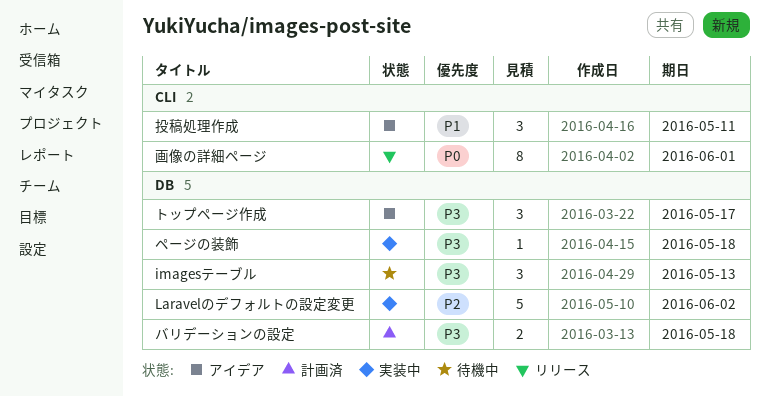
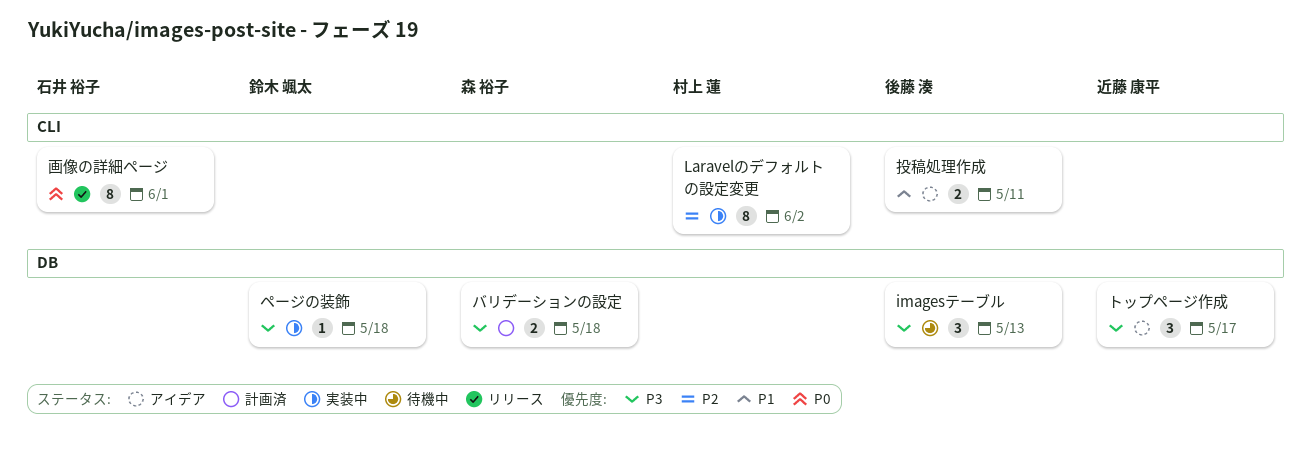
Laravelのデフォルトの設定変更, label: DB -> CLI
Laravelのデフォルトの設定変更, estimate: 5 -> 8
投稿処理作成, estimate: 3 -> 2

